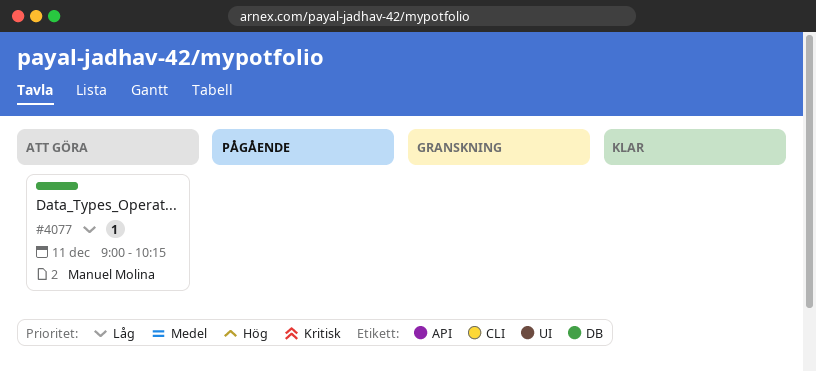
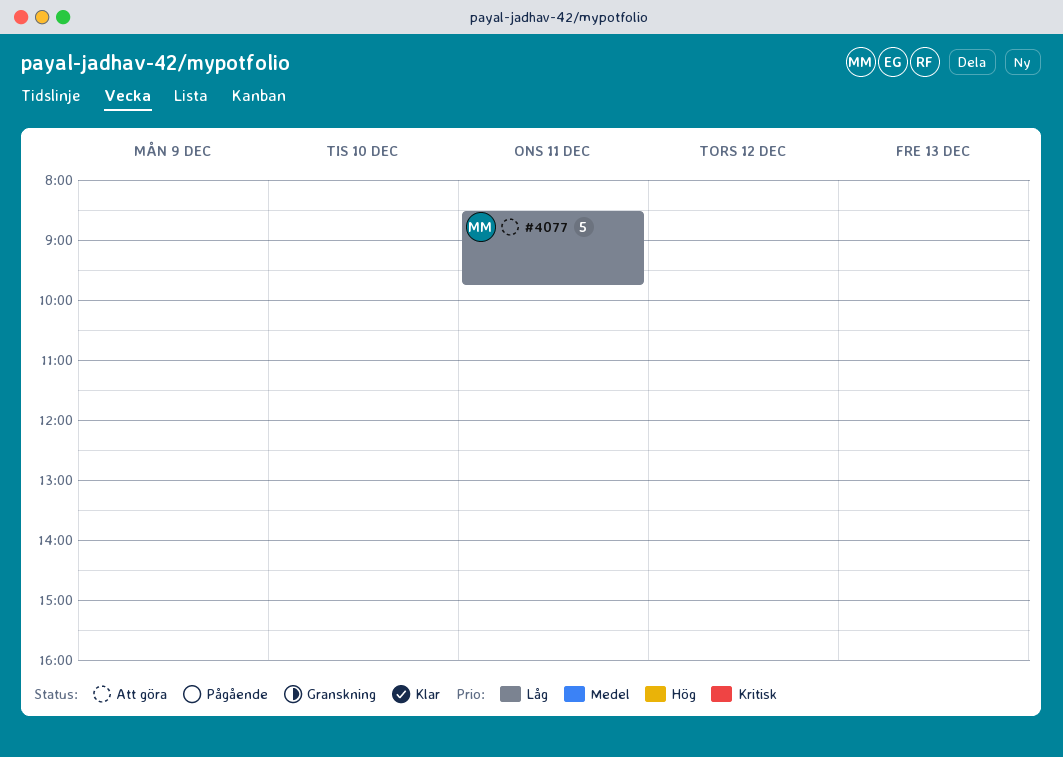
#4077, estimate: 1 -> 5
#4077, begins: 09:00 -> 08:30
#4077, ends: 10:15 -> 09:45

